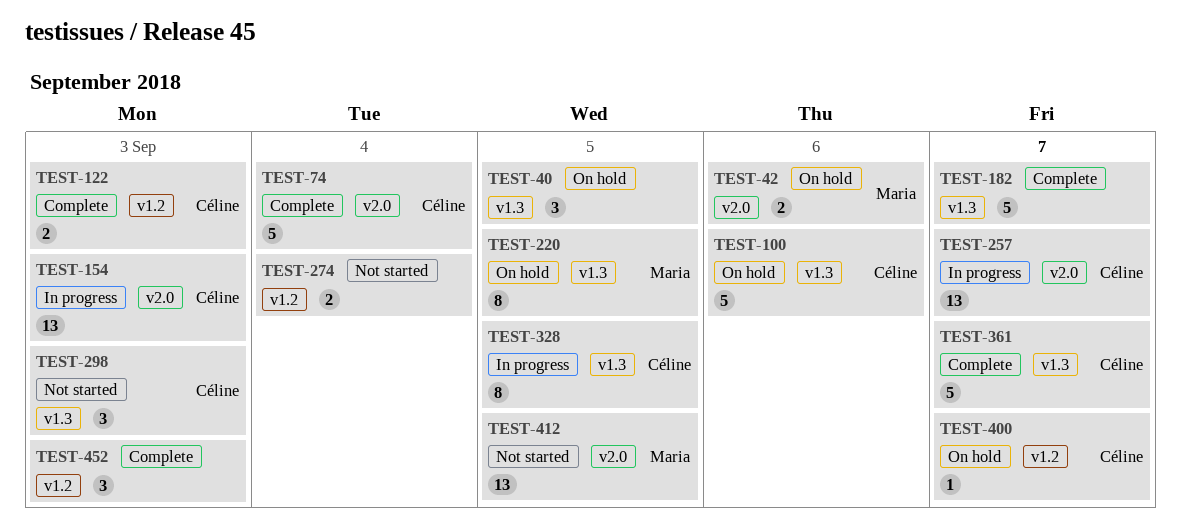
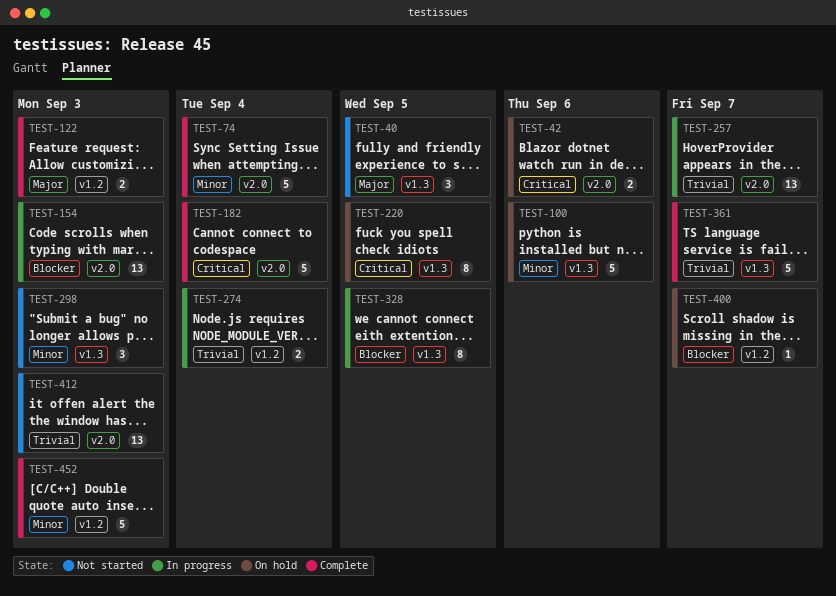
TEST-40, status: On hold -> Not started
TEST-182, label: v1.3 -> v2.0
TEST-182, due: Sep 7 -> Sep 4
TEST-274, status: Not started -> In progress
TEST-412, due: Sep 5 -> Sep 3
TEST-452, estimate: 3 -> 5

